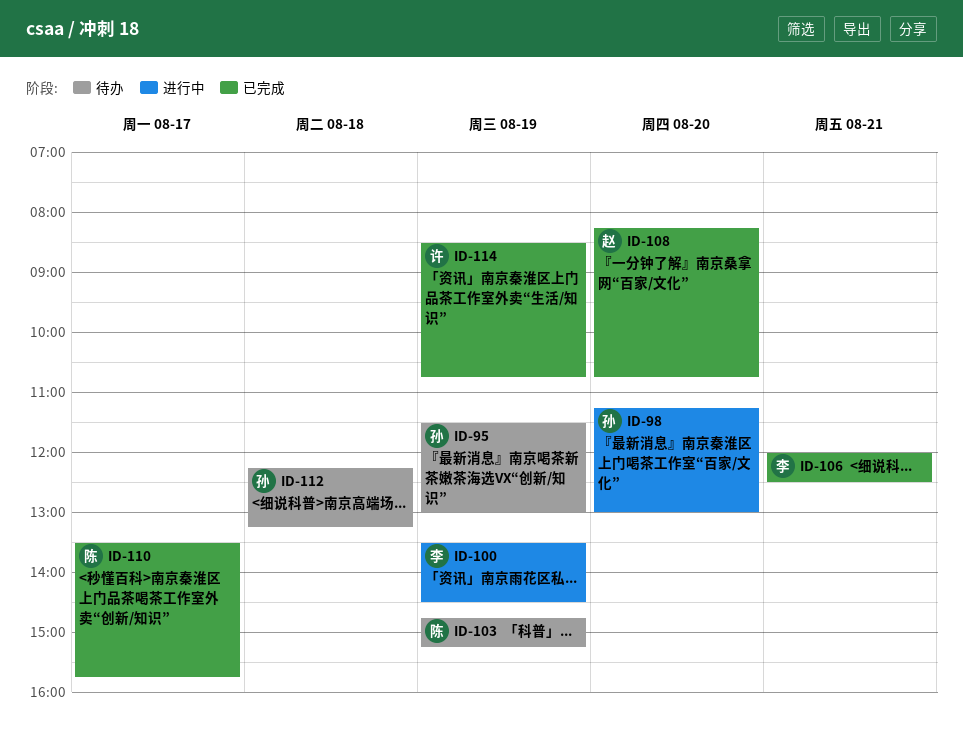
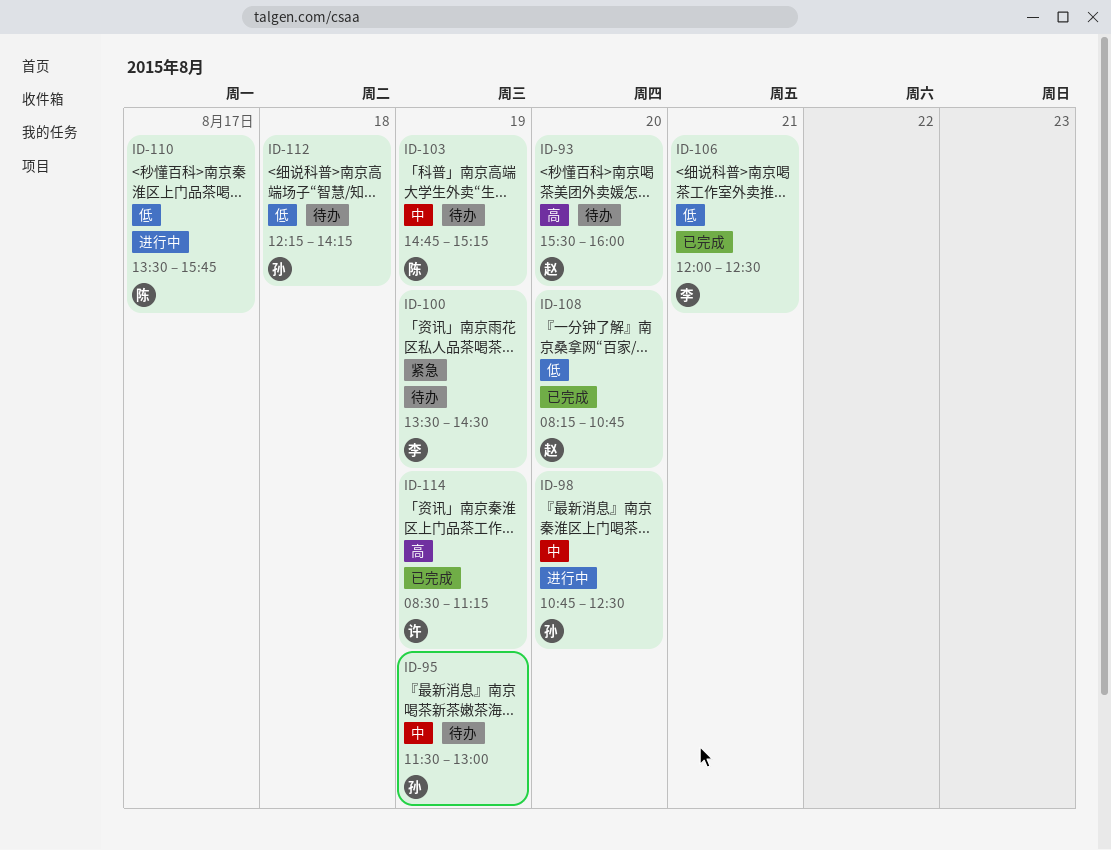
ID-93: none -> present
ID-98, begins: 11:15 -> 10:45
ID-98, ends: 13:00 -> 12:30
ID-100, status: 进行中 -> 待办
ID-110, status: 已完成 -> 进行中
ID-112, ends: 13:15 -> 14:15
ID-114, ends: 10:45 -> 11:15

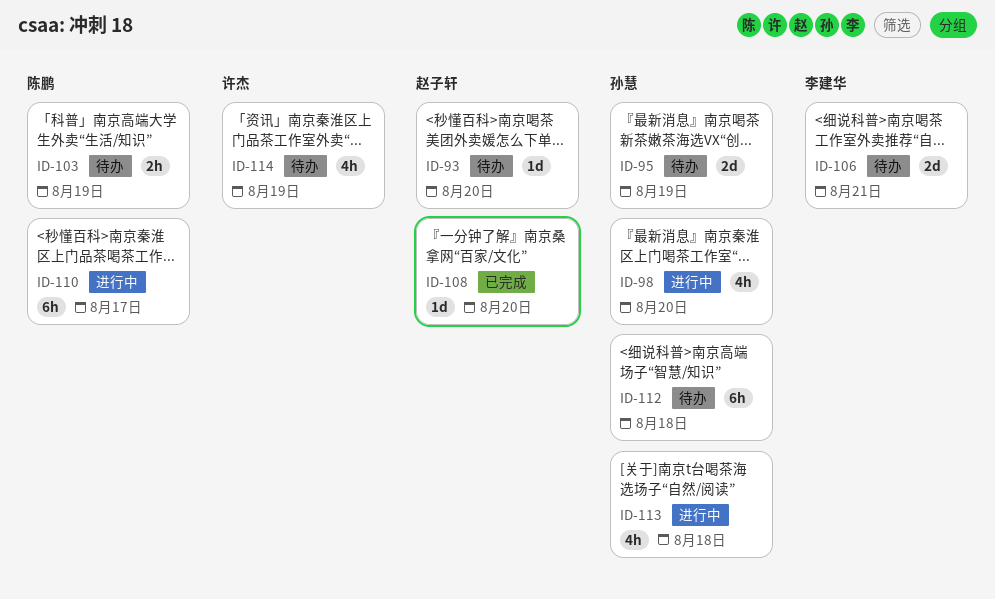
ID-100: present -> none
ID-106, status: 已完成 -> 待办
ID-113: none -> present
ID-114, status: 已完成 -> 待办

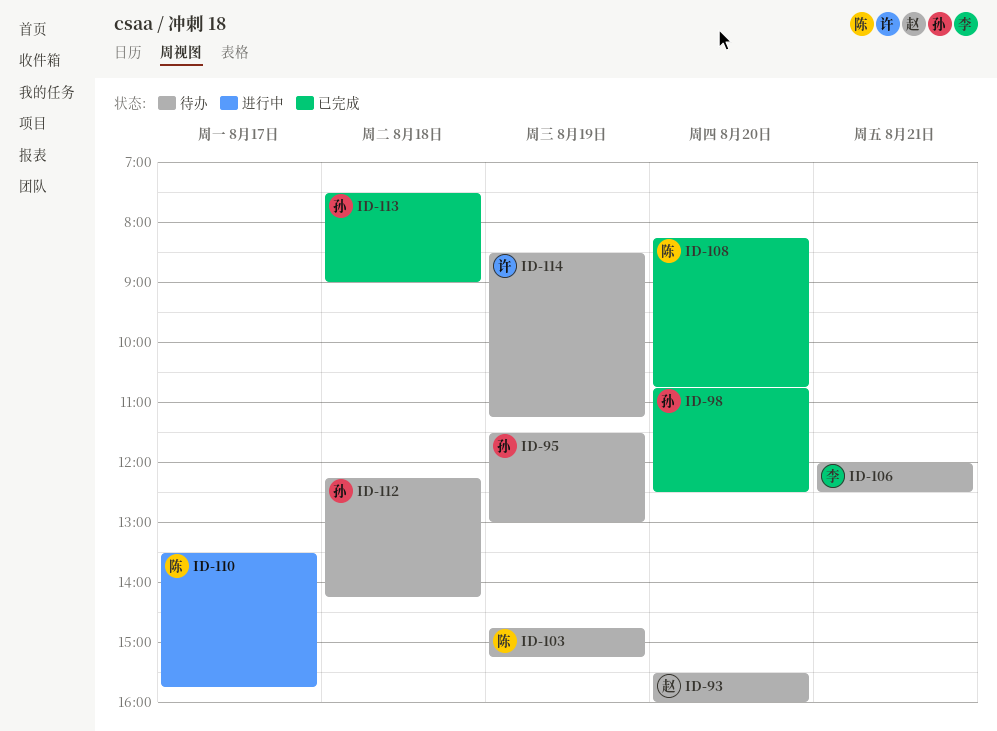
ID-98, status: 进行中 -> 已完成
ID-108, owner: 赵子轩 -> 陈鹏
ID-113, status: 进行中 -> 已完成

